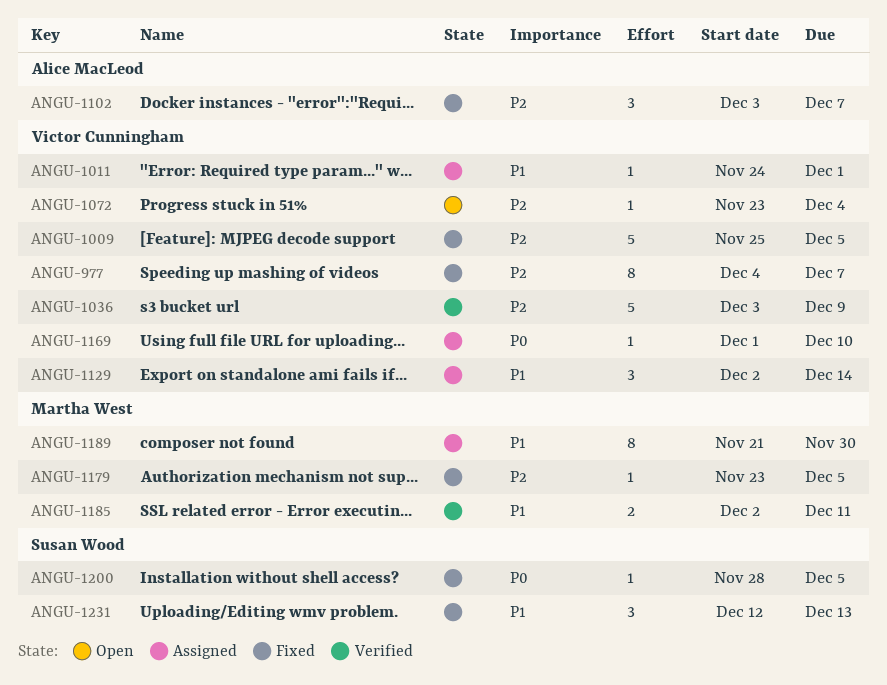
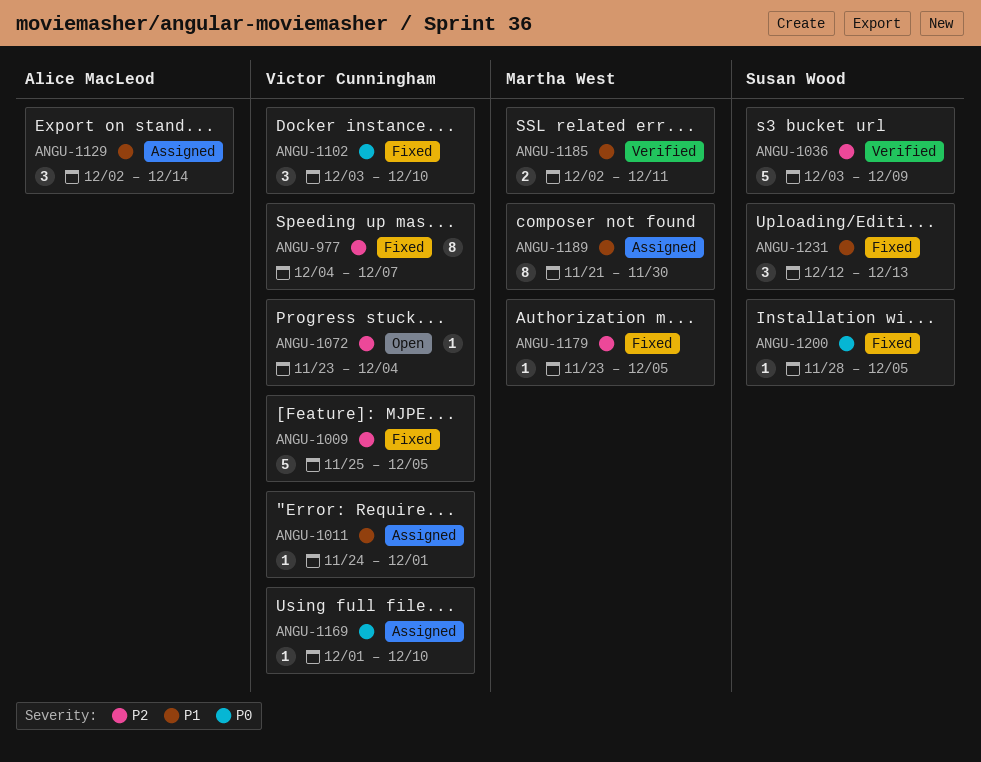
ANGU-1036, owner: Victor Cunningham -> Susan Wood
ANGU-1102, owner: Alice MacLeod -> Victor Cunningham
ANGU-1102, priority: P2 -> P0
ANGU-1102, due: Dec 7 -> Dec 10
ANGU-1129, owner: Victor Cunningham -> Alice MacLeod

